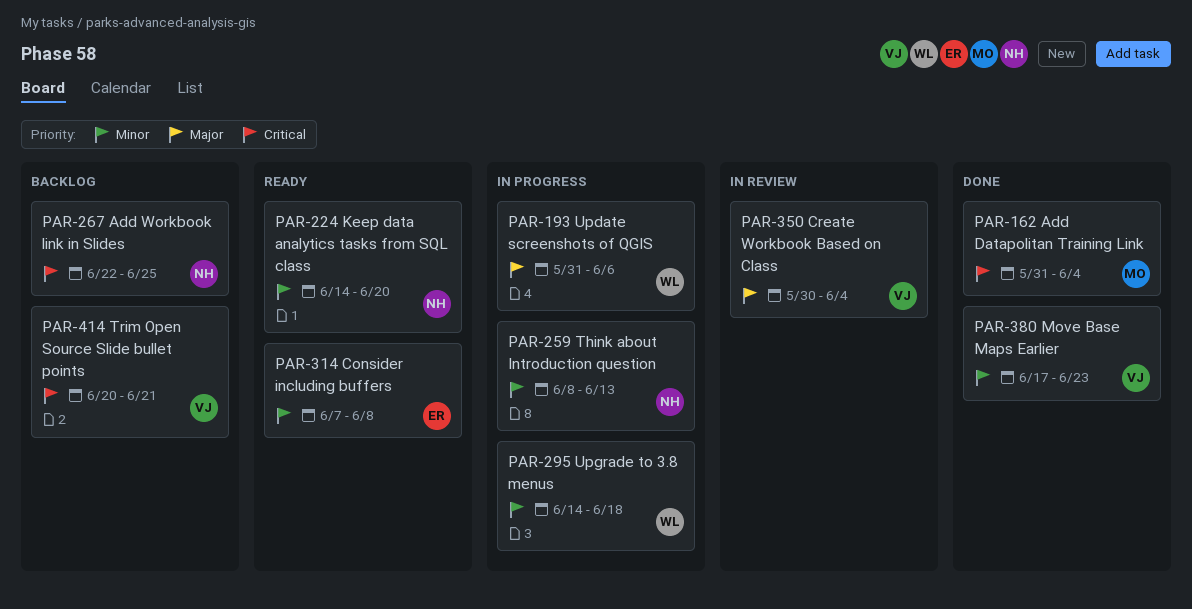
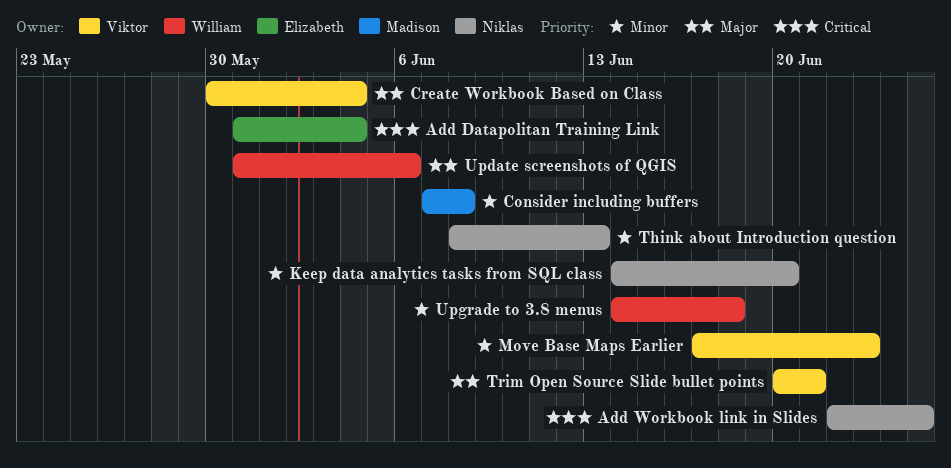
Add Datapolitan Training Link, owner: Madison -> Elizabeth
Consider including buffers, owner: Elizabeth -> Madison
Trim Open Source Slide bullet points, priority: Critical -> Major

